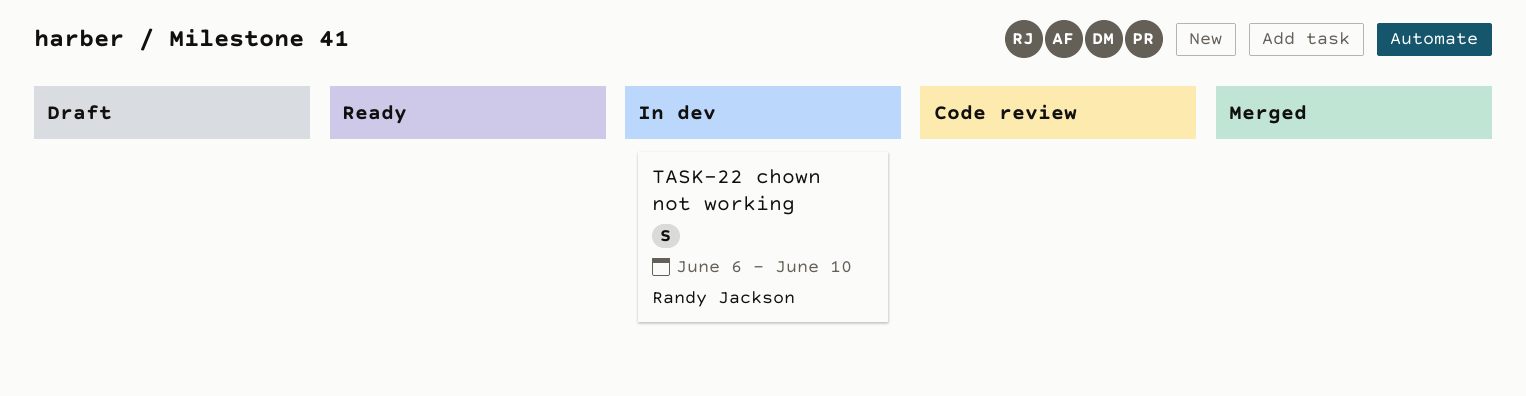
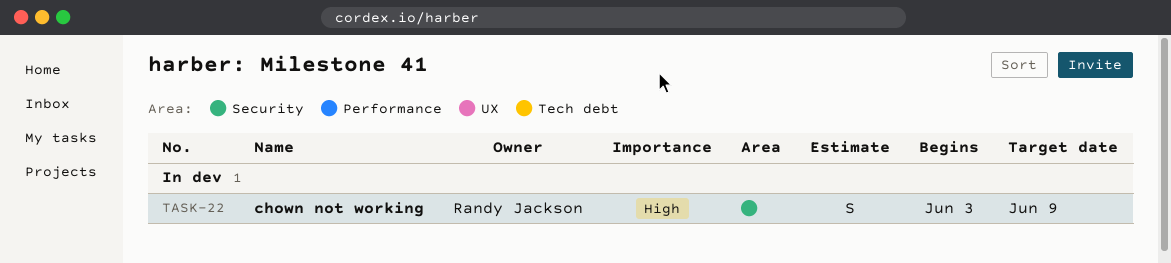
TASK-22, start: Jun 6 -> Jun 3
TASK-22, due: Jun 10 -> Jun 9

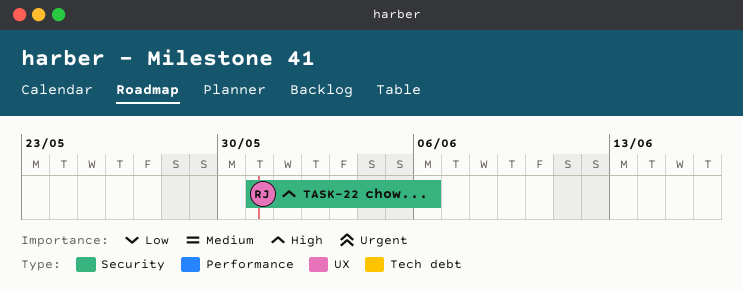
TASK-22, start: Jun 3 -> May 31
TASK-22, due: Jun 9 -> Jun 6

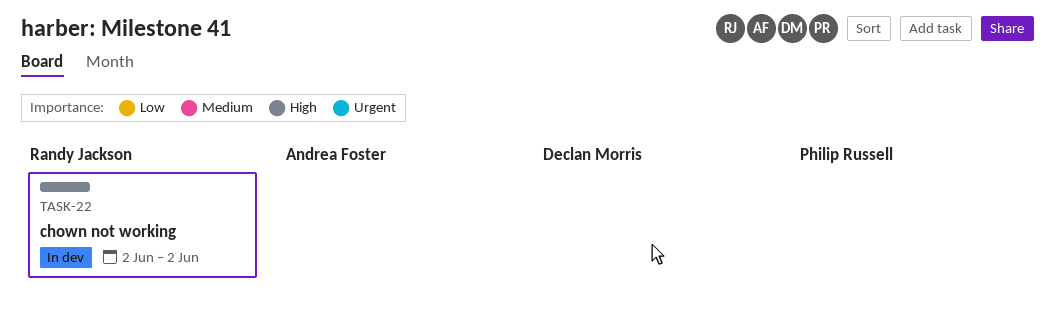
TASK-22, start: May 31 -> Jun 2
TASK-22, due: Jun 6 -> Jun 2

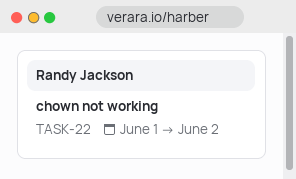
TASK-22, start: Jun 2 -> Jun 1

